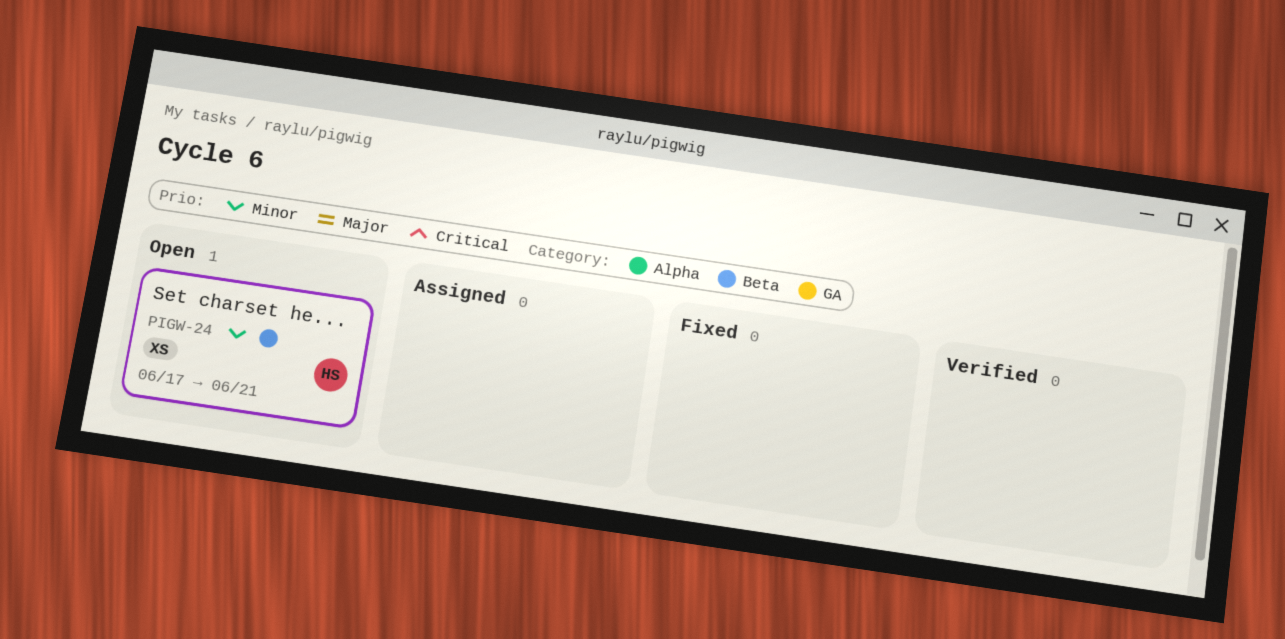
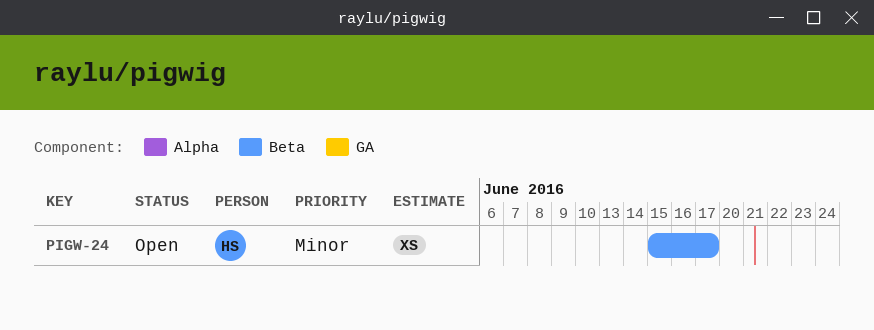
PIGW-24, start: Jun 17 -> Jun 15
PIGW-24, due: Jun 21 -> Jun 17

